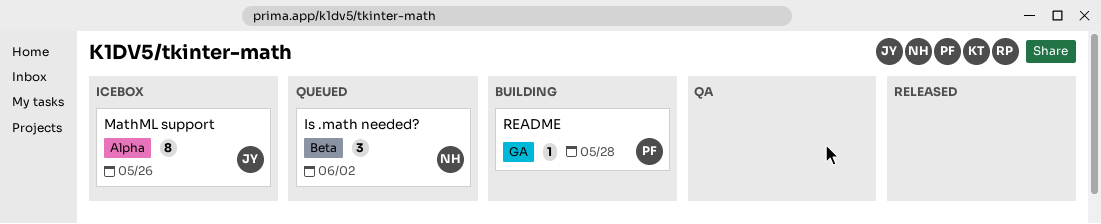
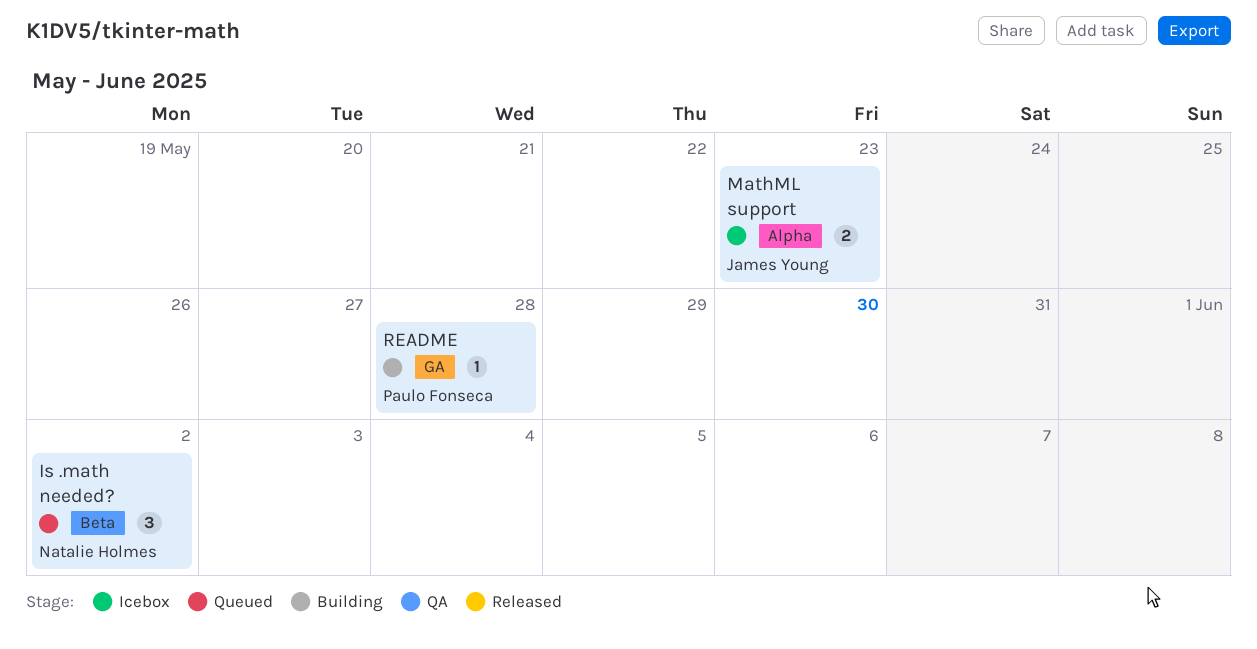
MathML support, estimate: 8 -> 2
MathML support, due: May 26 -> May 23

